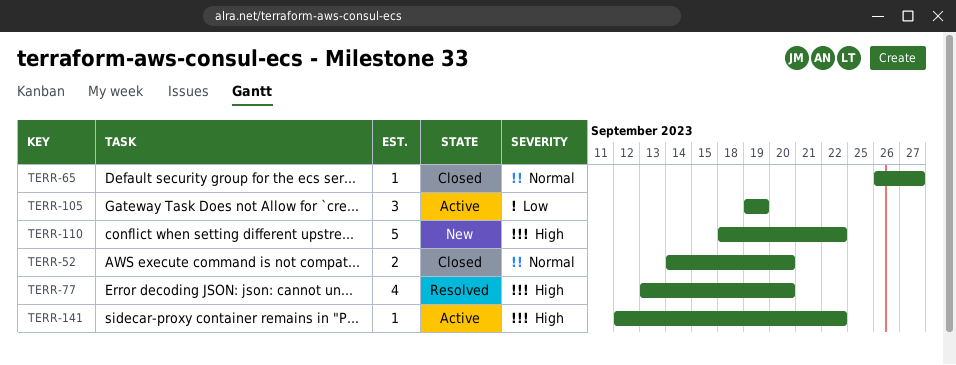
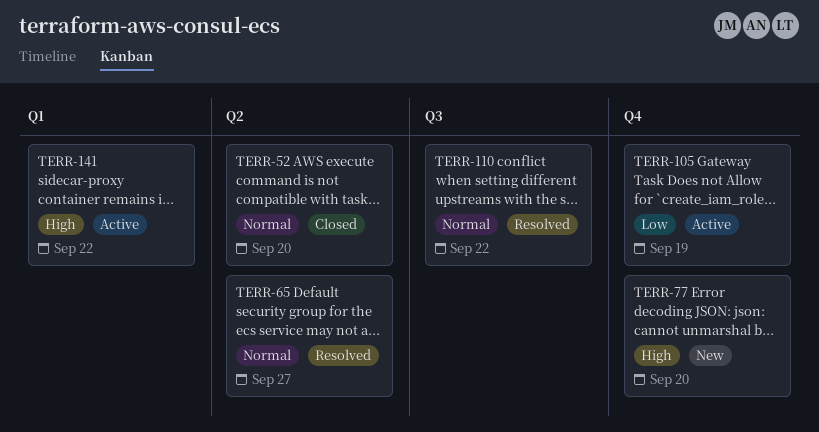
TERR-65, status: Closed -> Resolved
TERR-77, status: Resolved -> New
TERR-110, status: New -> Resolved
TERR-110, priority: High -> Normal

